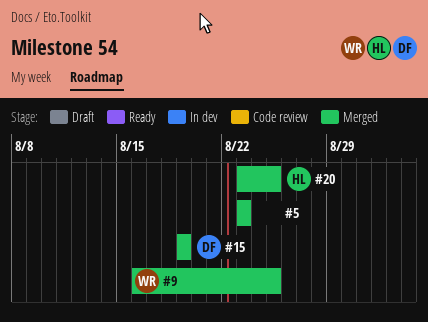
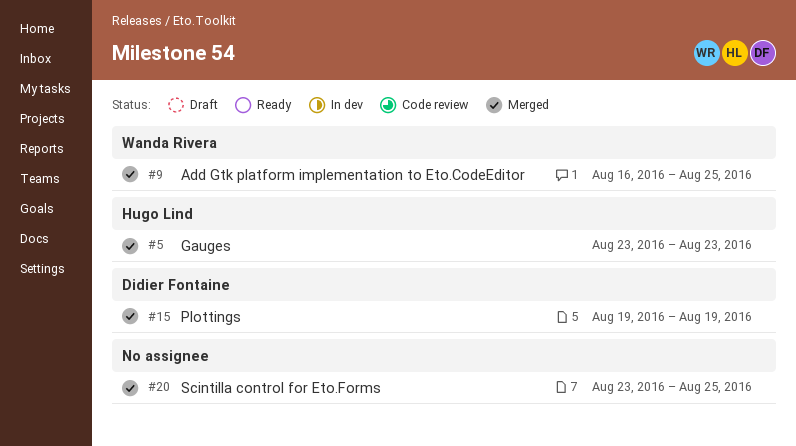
#5, owner: none -> Hugo Lind
#20, owner: Hugo Lind -> none

